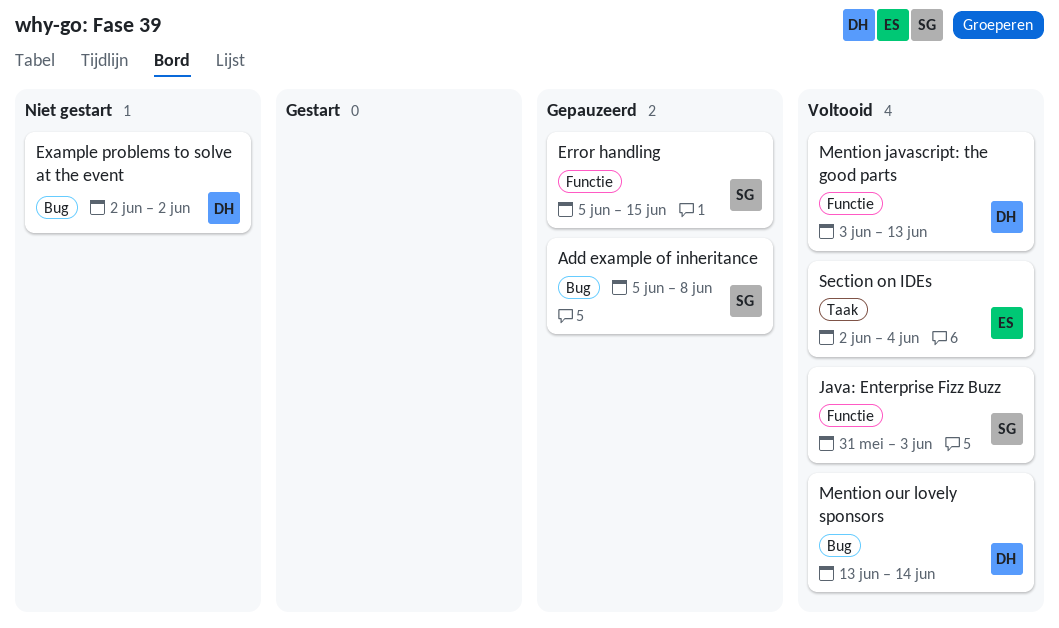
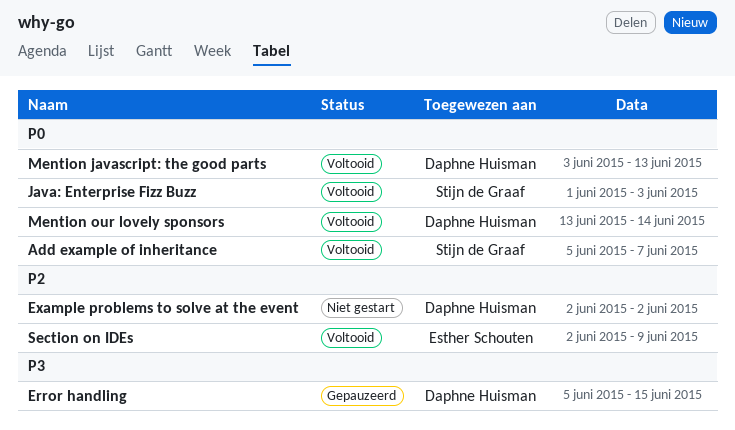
Add example of inheritance, status: Gepauzeerd -> Voltooid
Add example of inheritance, due: Jun 8 -> Jun 7
Error handling, owner: Stijn de Graaf -> Daphne Huisman
Java: Enterprise Fizz Buzz, start: May 31 -> Jun 1
Section on IDEs, due: Jun 4 -> Jun 9

